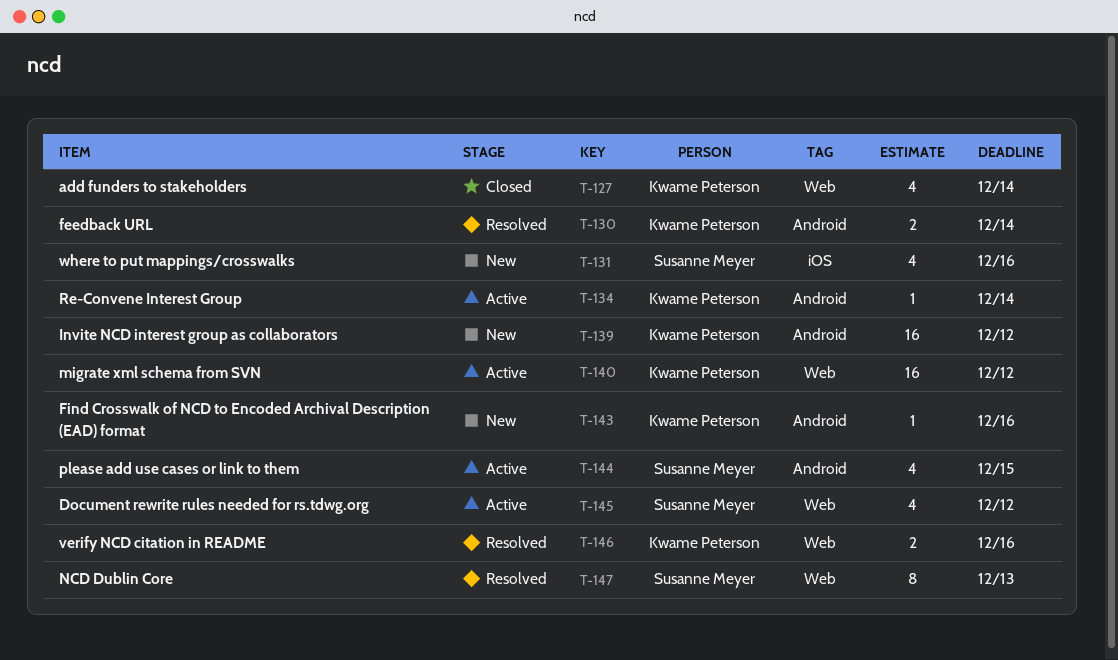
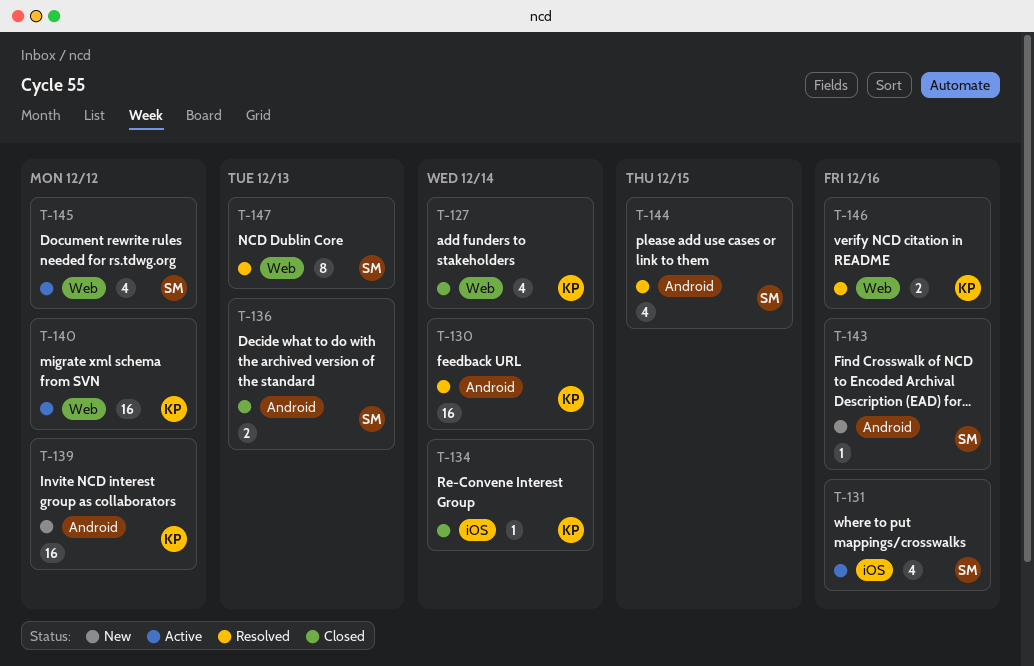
T-130, estimate: 2 -> 16
T-131, status: New -> Active
T-134, status: Active -> Closed
T-134, label: Android -> iOS
T-136: none -> present
T-143, owner: Kwame Peterson -> Susanne Meyer
T-144, status: Active -> Resolved

